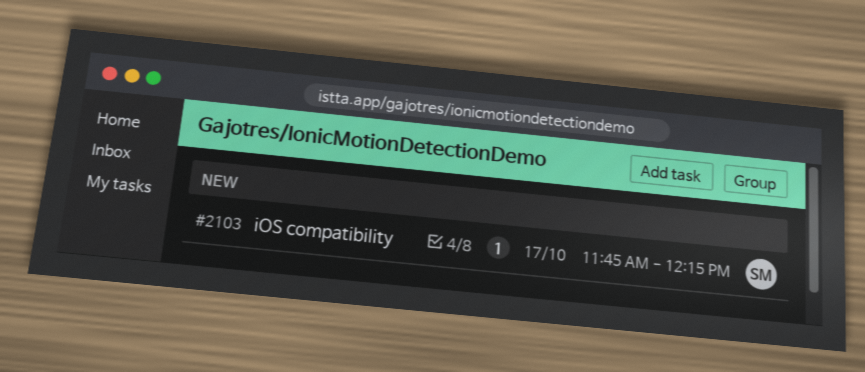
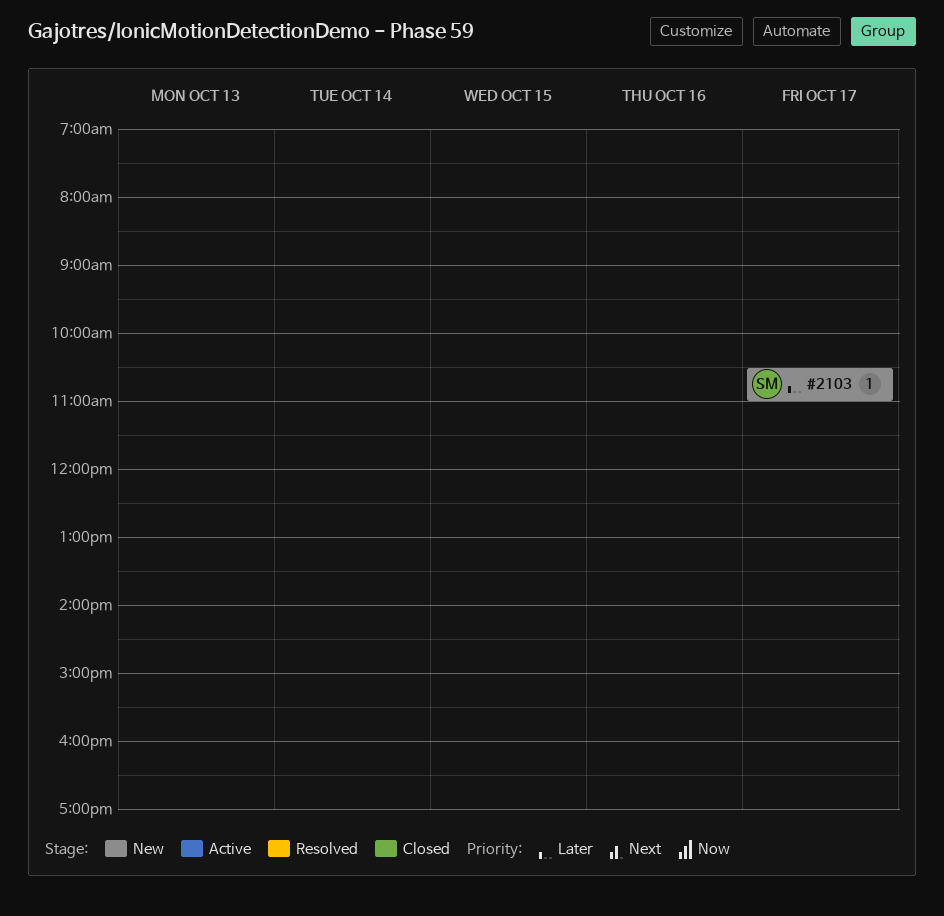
#2103, begins: 11:45 -> 10:30
#2103, ends: 12:15 -> 11:00

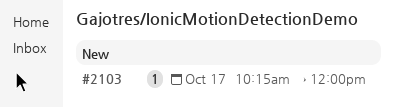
#2103, begins: 10:30 -> 10:15
#2103, ends: 11:00 -> 12:00

